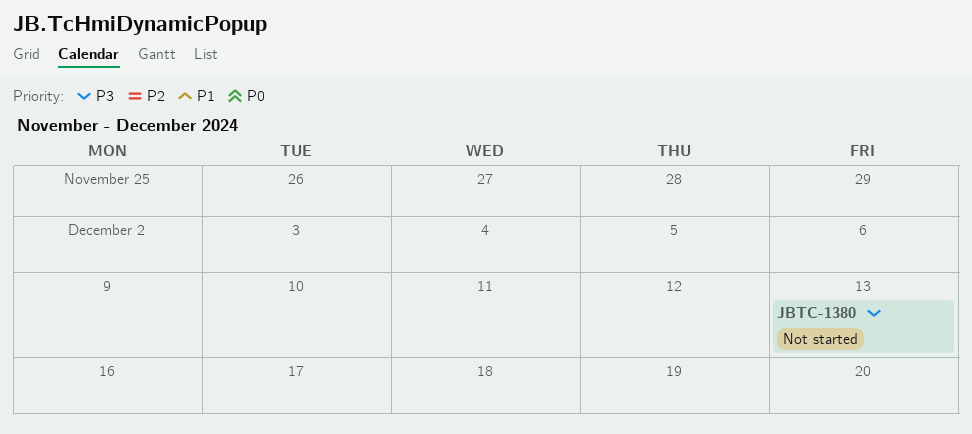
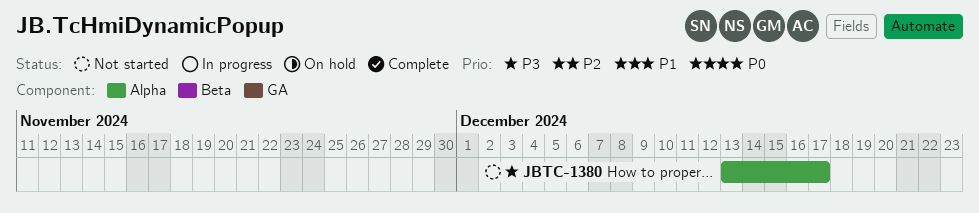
JBTC-1380, due: Dec 13 -> Dec 17

